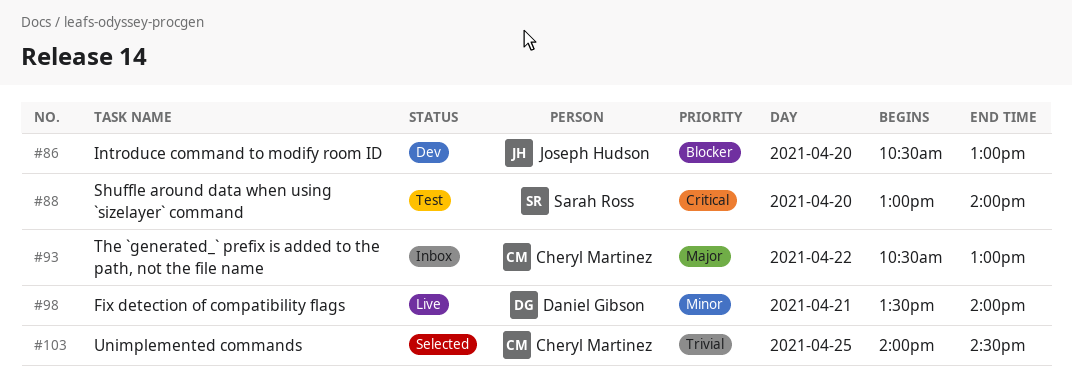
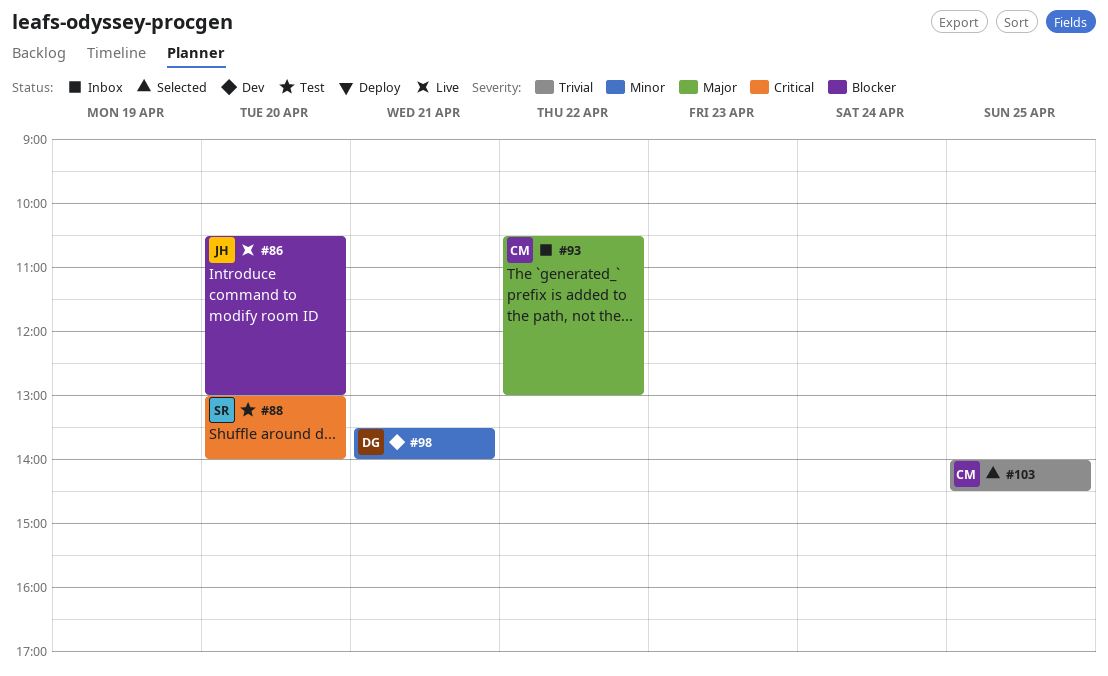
#86, status: Dev -> Live
#98, status: Live -> Dev

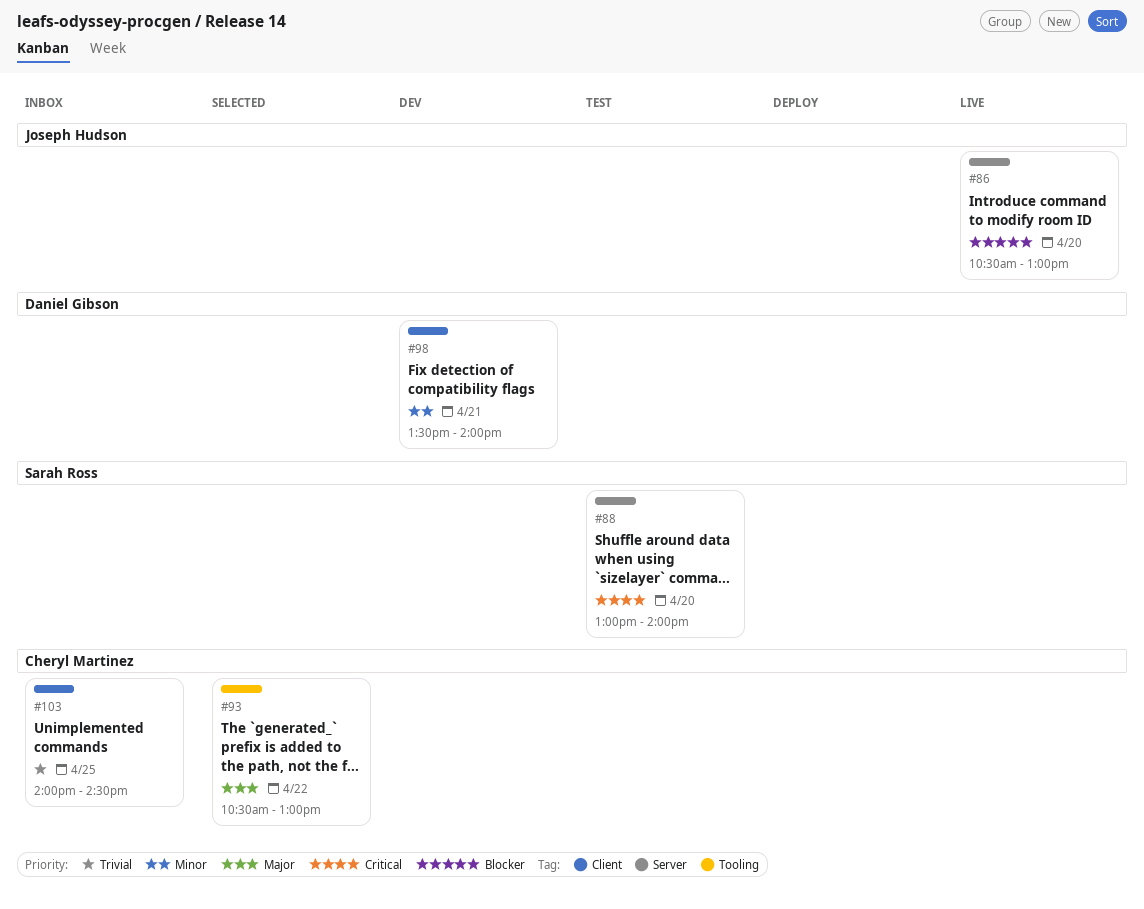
#93, status: Inbox -> Selected
#103, status: Selected -> Inbox

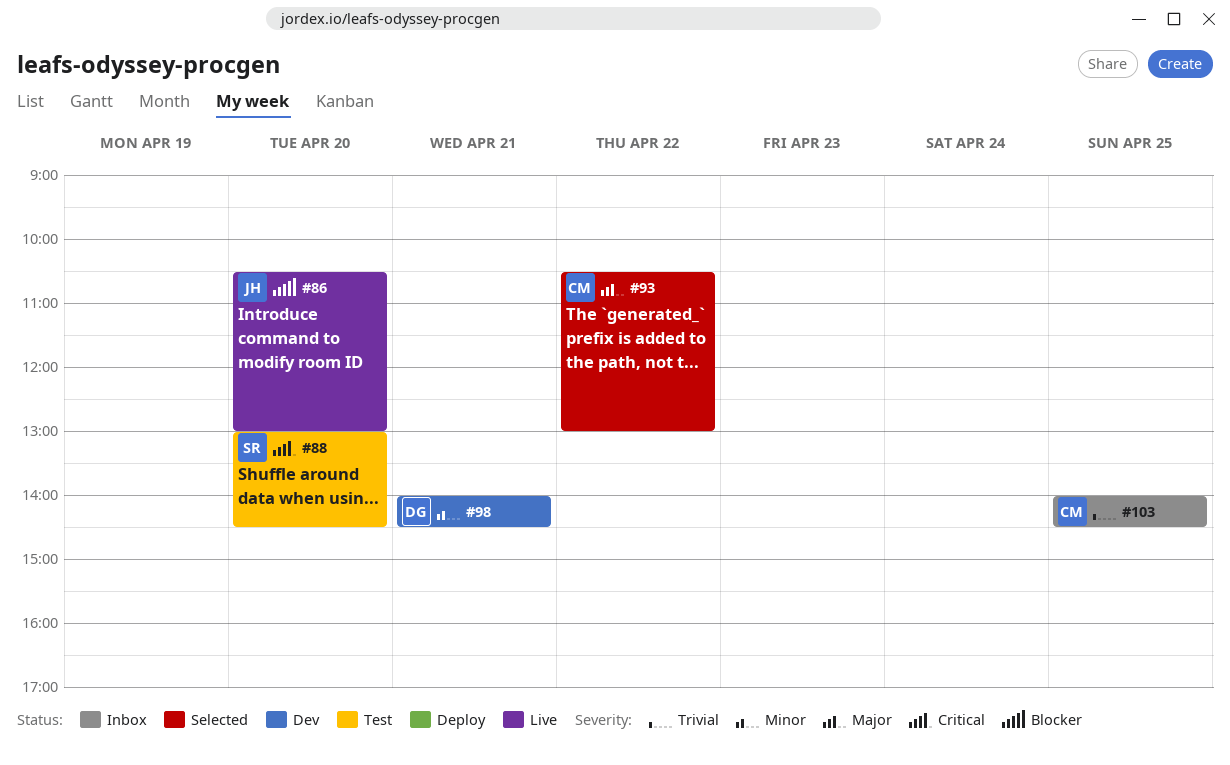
#88, ends: 14:00 -> 14:30
#98, begins: 13:30 -> 14:00
#98, ends: 14:00 -> 14:30

